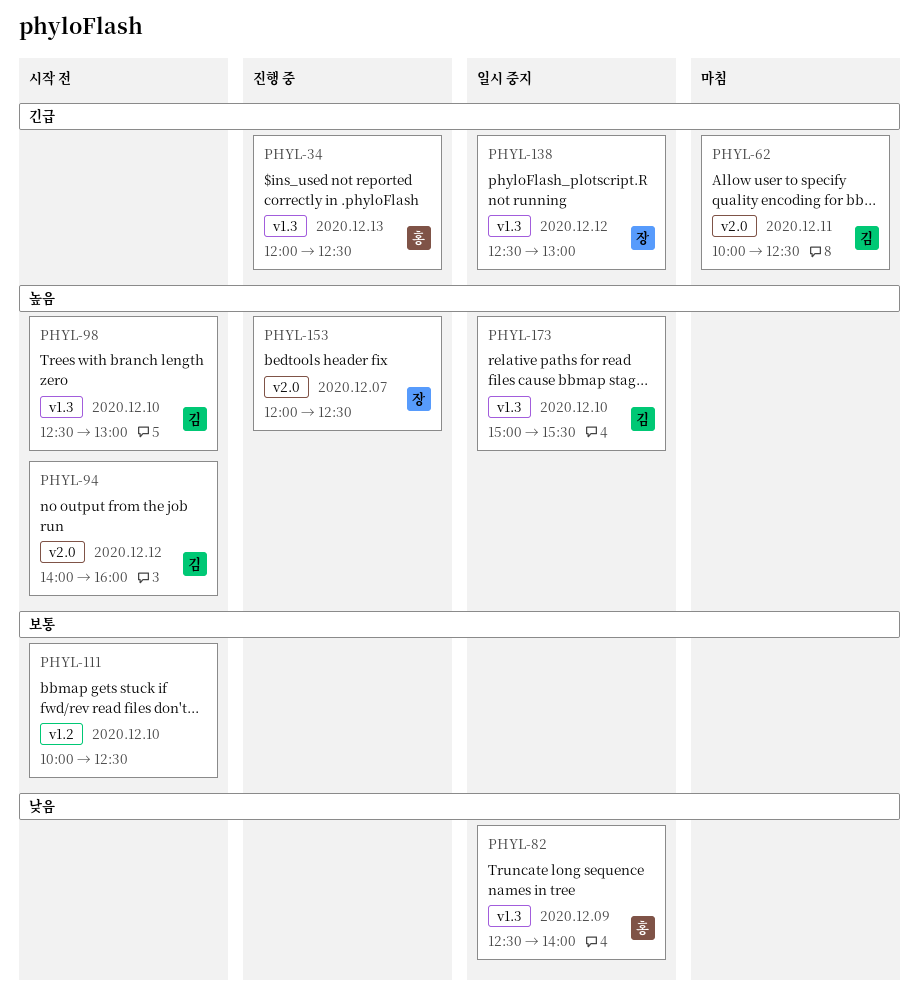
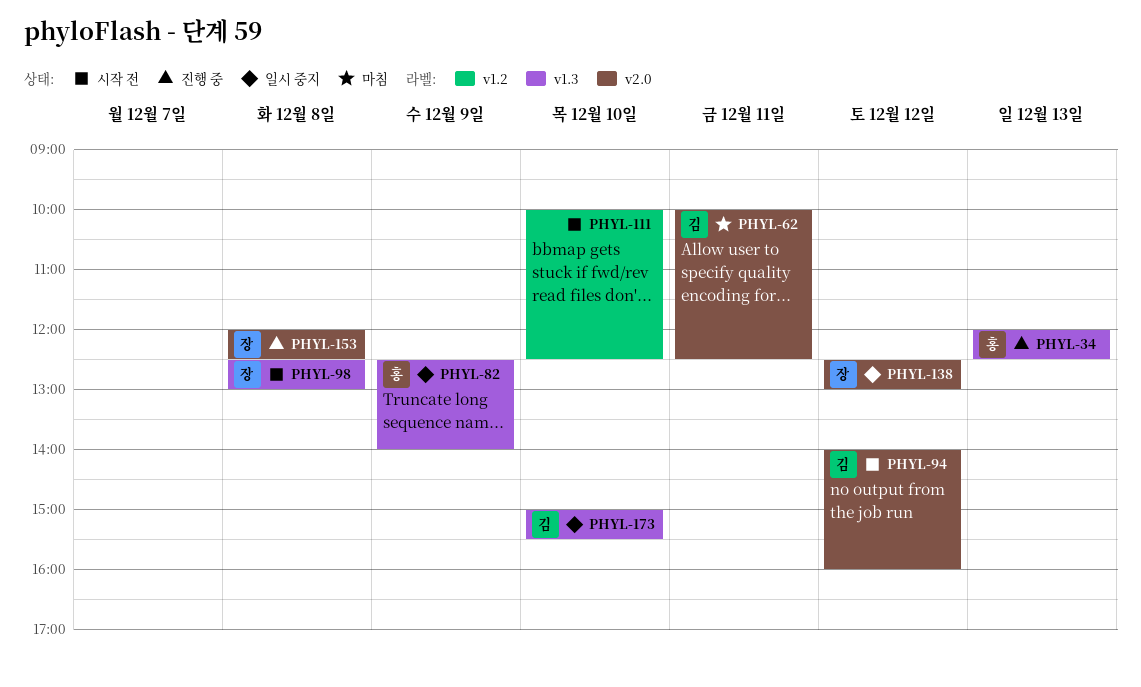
PHYL-98, owner: 김 -> 장
PHYL-98, day: Dec 10 -> Dec 8
PHYL-138, label: v1.3 -> v2.0
PHYL-153, day: Dec 7 -> Dec 8

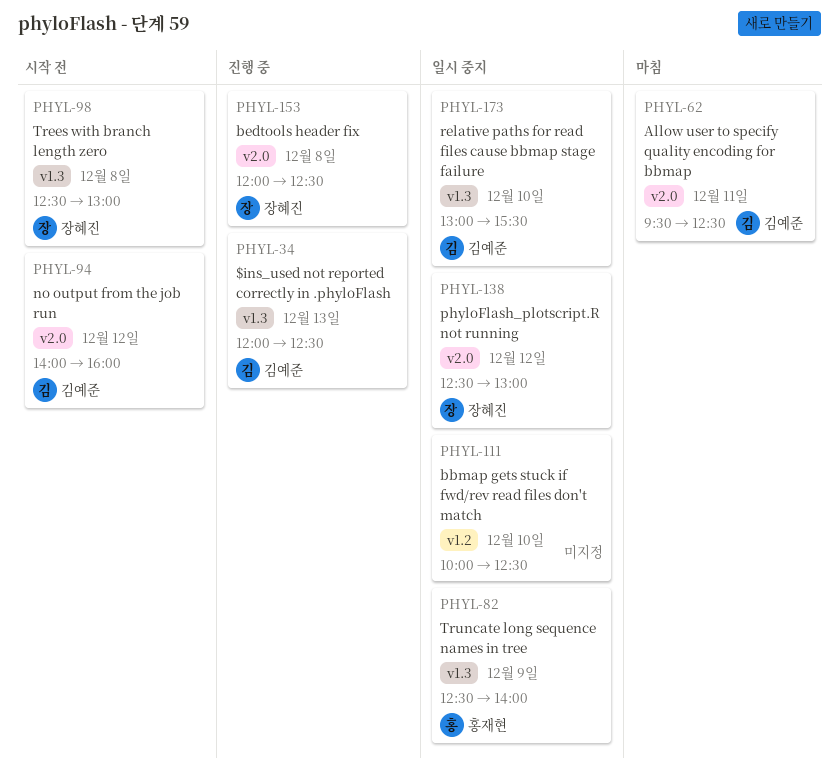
PHYL-34, owner: 홍재현 -> 김예준
PHYL-62, begins: 10:00 -> 09:30
PHYL-111, status: 시작 전 -> 일시 중지
PHYL-173, begins: 15:00 -> 13:00

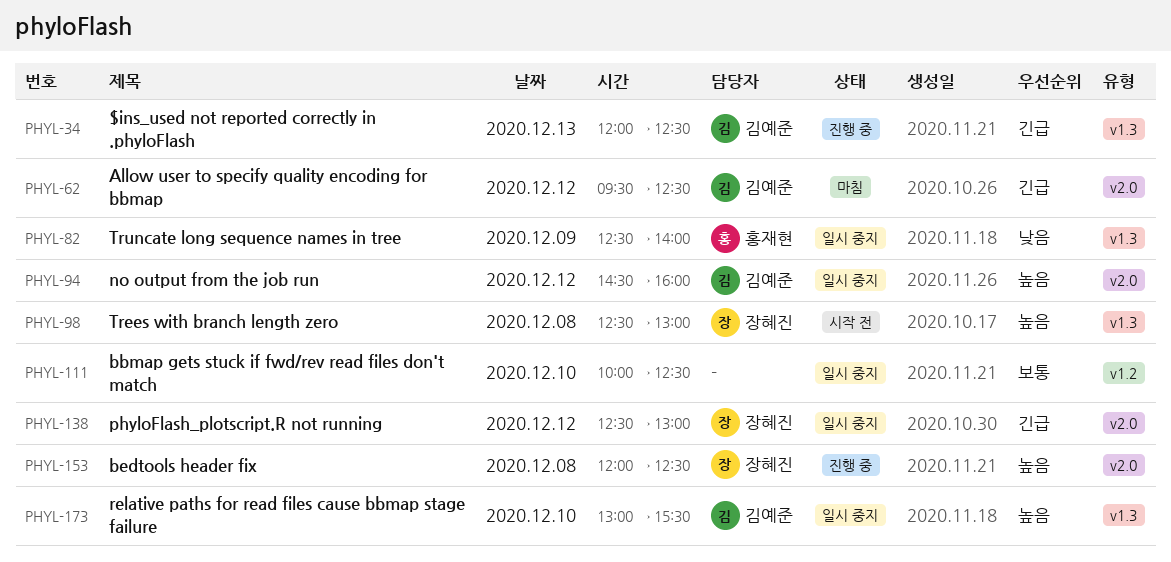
PHYL-62, day: Dec 11 -> Dec 12
PHYL-94, status: 시작 전 -> 일시 중지
PHYL-94, begins: 14:00 -> 14:30

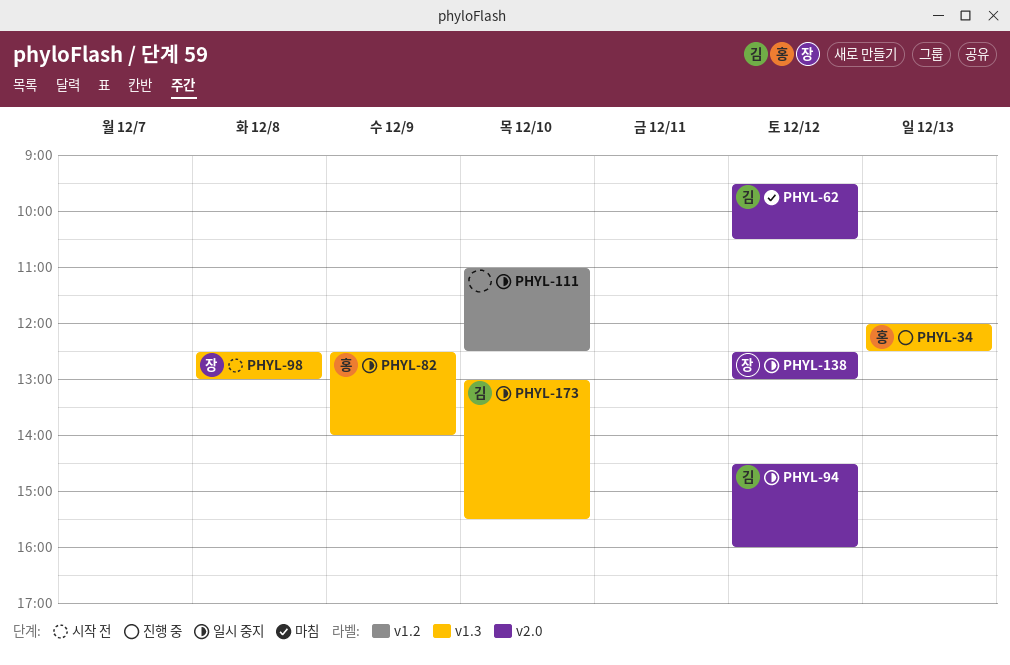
PHYL-34, owner: 김예준 -> 홍재현
PHYL-62, ends: 12:30 -> 10:30
PHYL-111, begins: 10:00 -> 11:00
PHYL-153: present -> none

